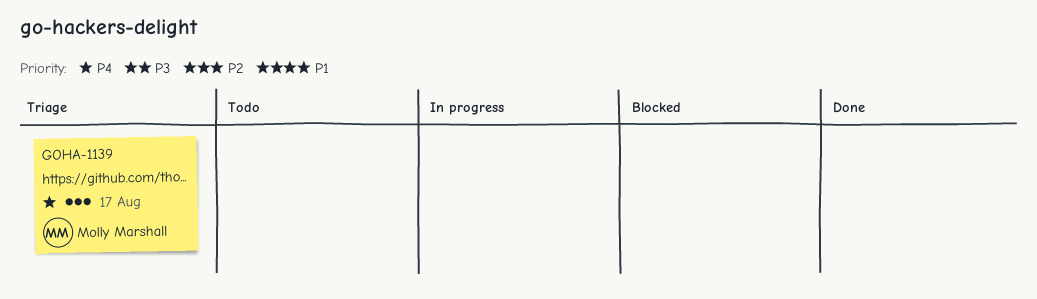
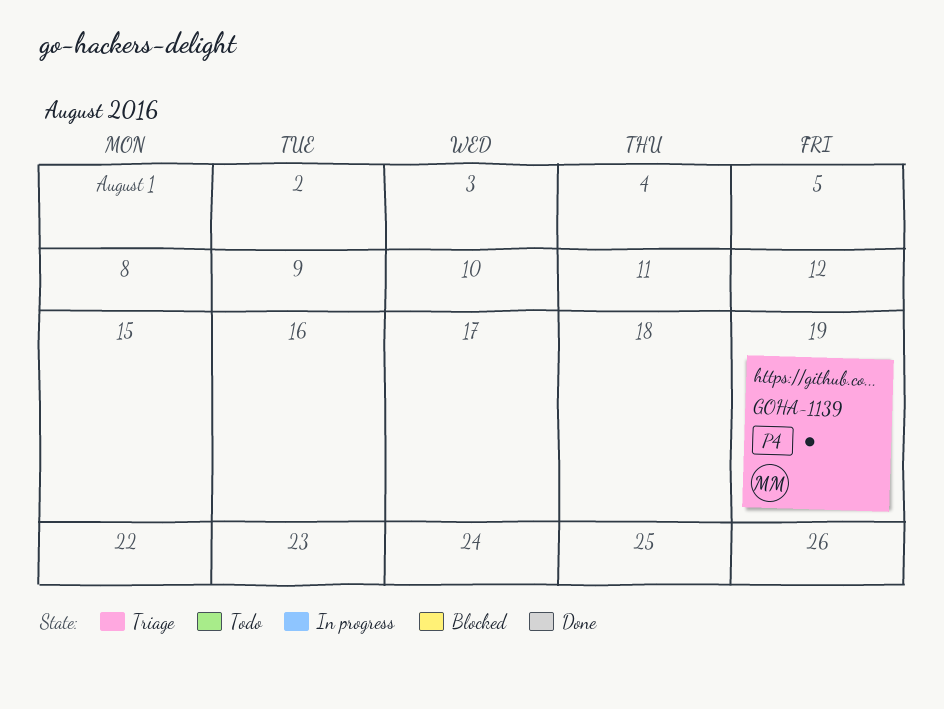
GOHA-1139, estimate: 3 -> 1
GOHA-1139, due: Aug 17 -> Aug 19

